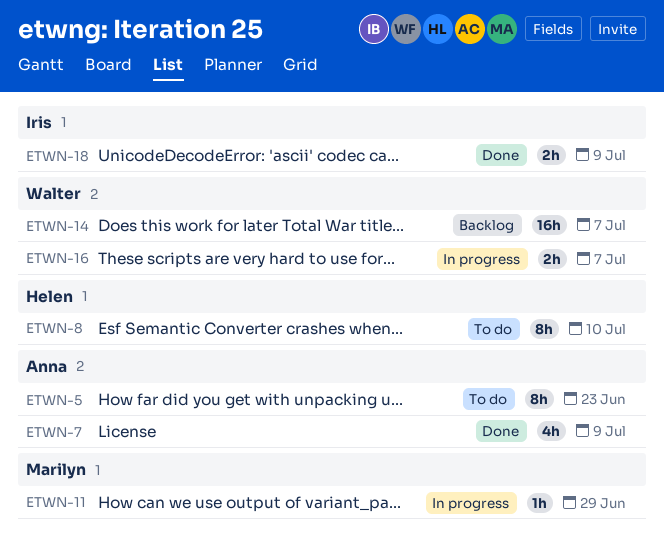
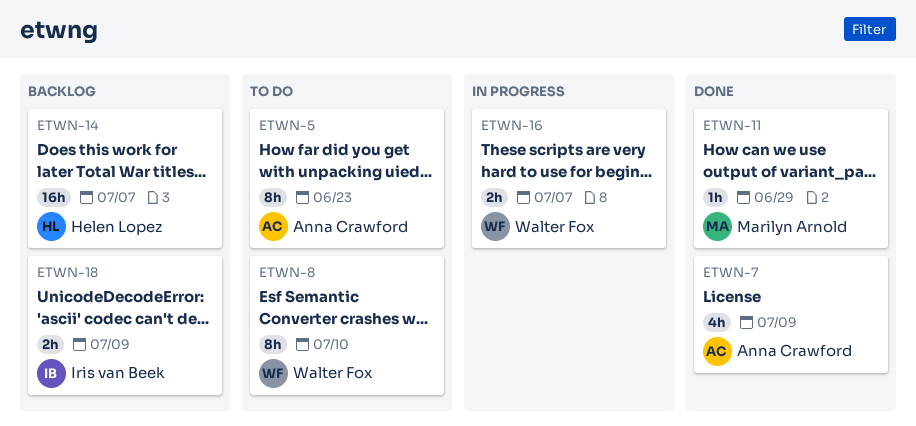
ETWN-8, owner: Helen Lopez -> Walter Fox
ETWN-11, status: In progress -> Done
ETWN-14, owner: Walter Fox -> Helen Lopez
ETWN-18, status: Done -> Backlog

